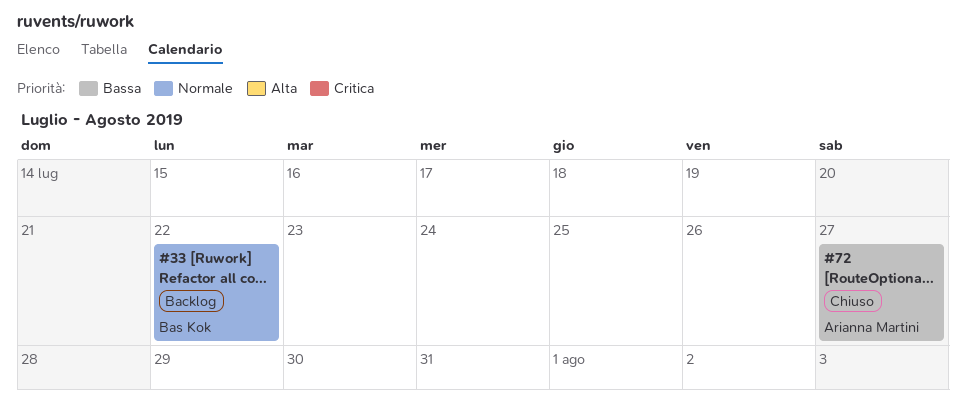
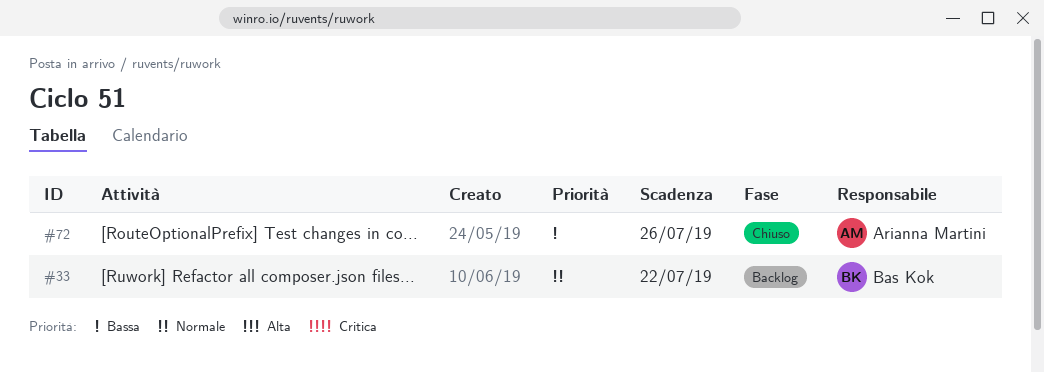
#72, due: Jul 27 -> Jul 26

